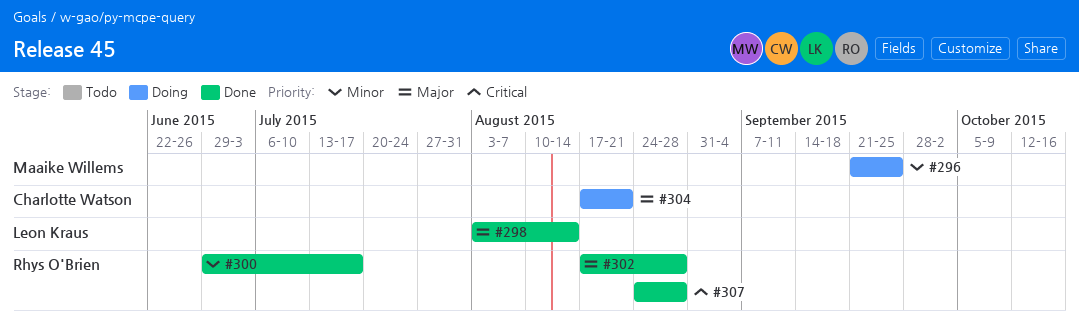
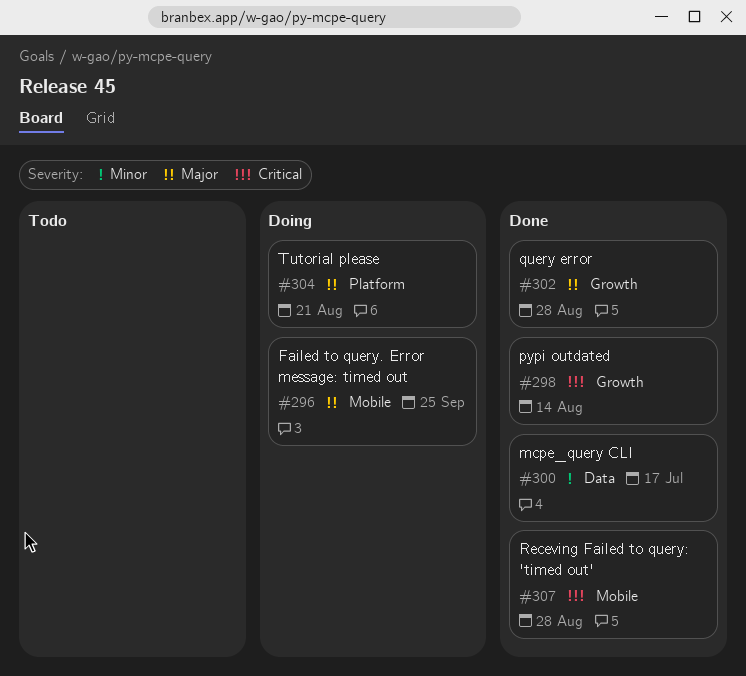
#296, priority: Minor -> Major
#298, priority: Major -> Critical

